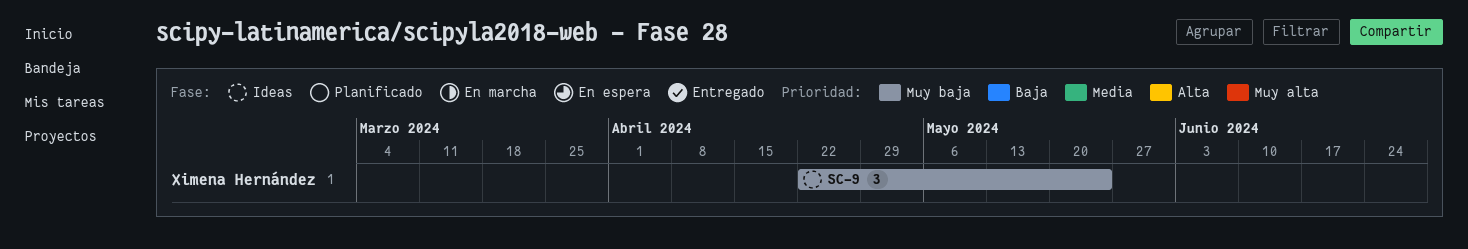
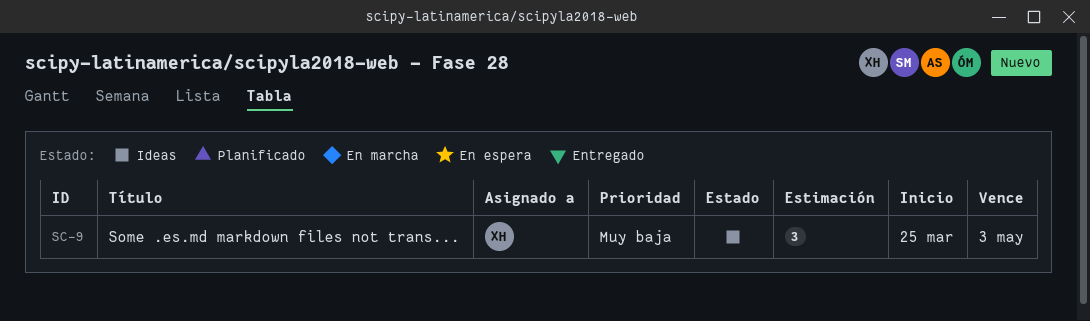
SC-9, start: Apr 22 -> Mar 25
SC-9, due: May 24 -> May 3

